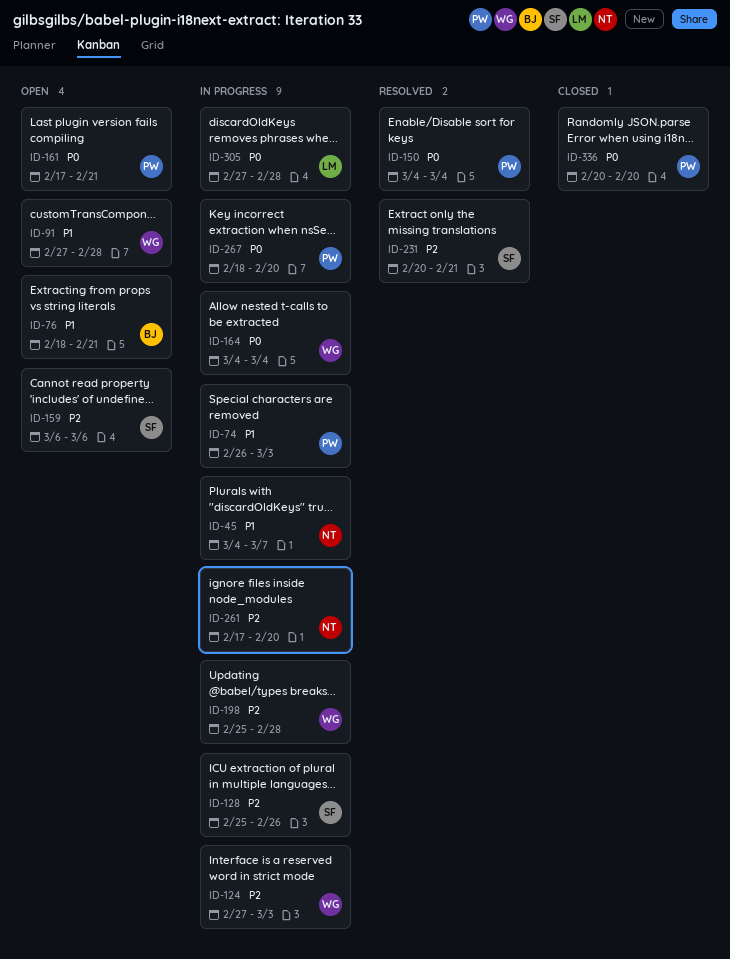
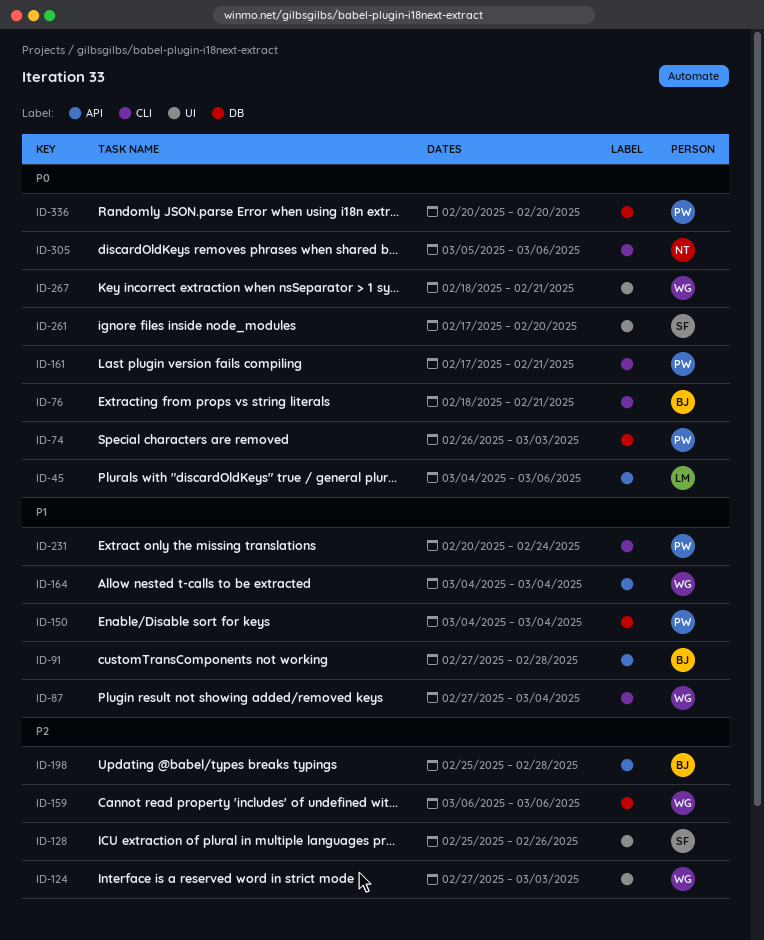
ID-45, owner: NT -> LM
ID-45, priority: P1 -> P0
ID-45, due: Mar 7 -> Mar 6
ID-74, priority: P1 -> P0
ID-76, priority: P1 -> P0
ID-87: none -> present
ID-91, owner: WG -> BJ
ID-150, priority: P0 -> P1
ID-159, owner: SF -> WG
ID-164, priority: P0 -> P1
ID-198, owner: WG -> BJ
ID-231, owner: SF -> PW
ID-231, priority: P2 -> P1
ID-231, due: Feb 21 -> Feb 24
ID-261, owner: NT -> SF
ID-261, priority: P2 -> P0
ID-267, owner: PW -> WG
ID-267, due: Feb 20 -> Feb 21
ID-305, owner: LM -> NT
ID-305, start: Feb 27 -> Mar 5
ID-305, due: Feb 28 -> Mar 6

